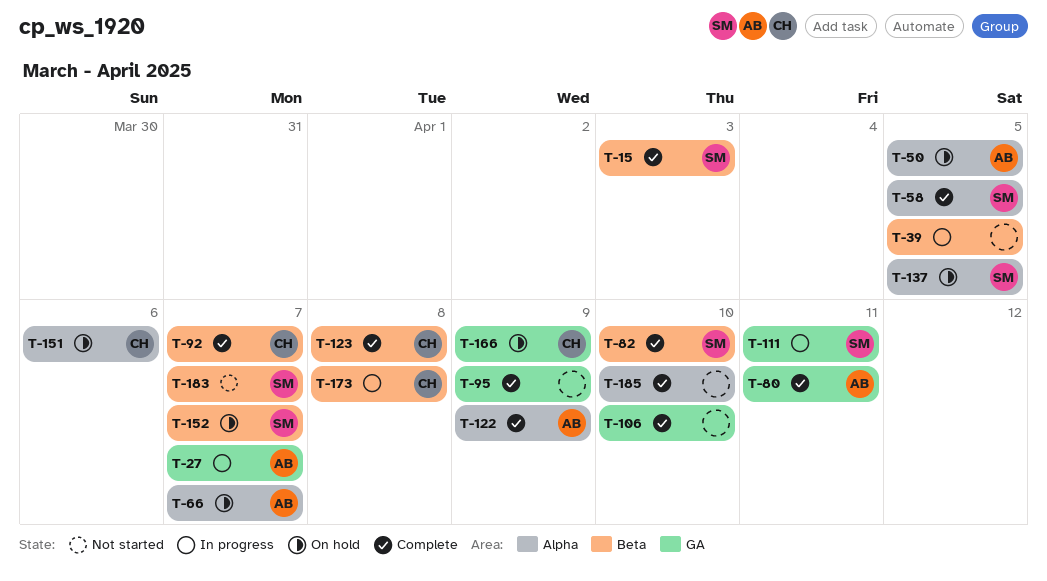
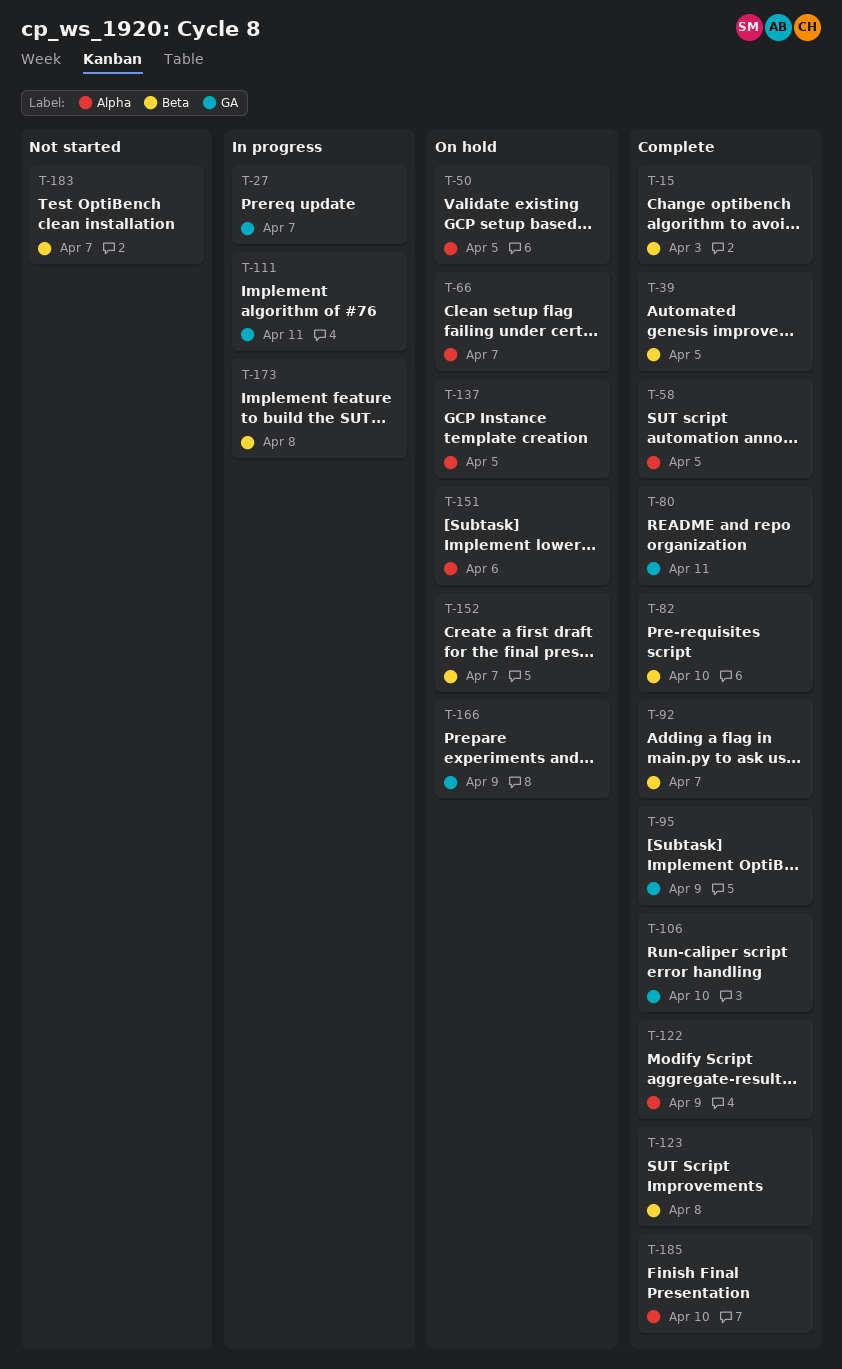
T-39, status: In progress -> Complete

